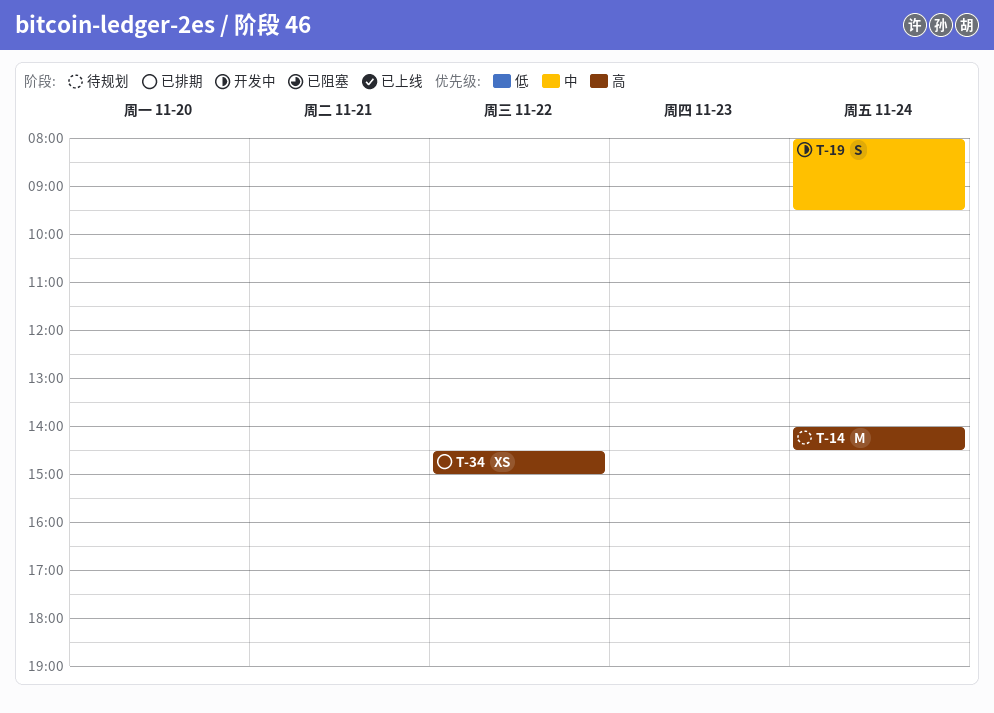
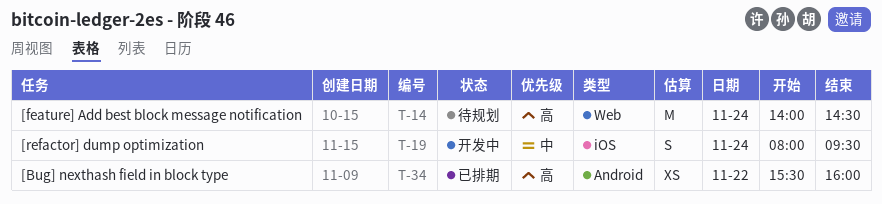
T-34, begins: 14:30 -> 15:30
T-34, ends: 15:00 -> 16:00

